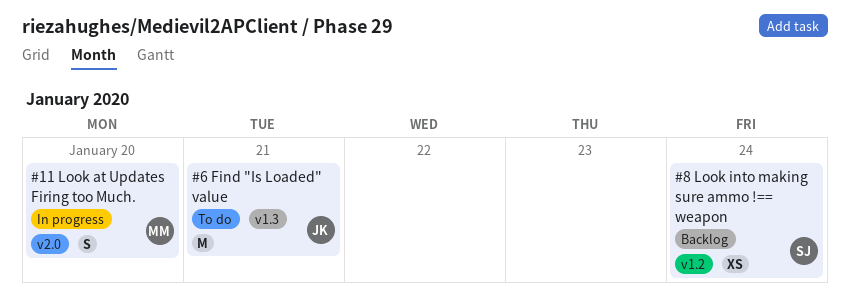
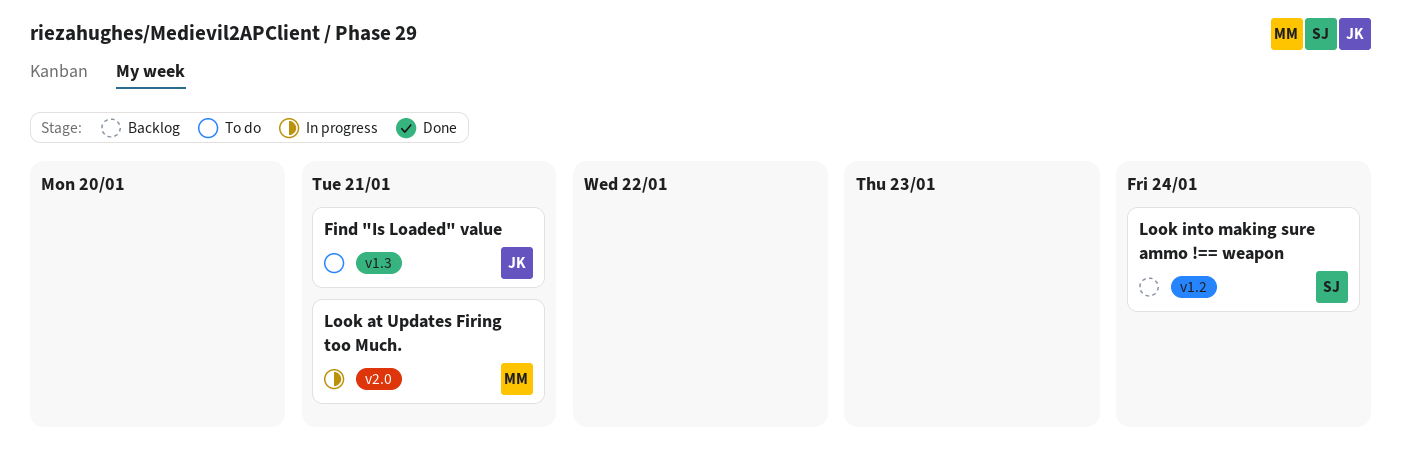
Look at Updates Firing too Much., due: Jan 20 -> Jan 21

